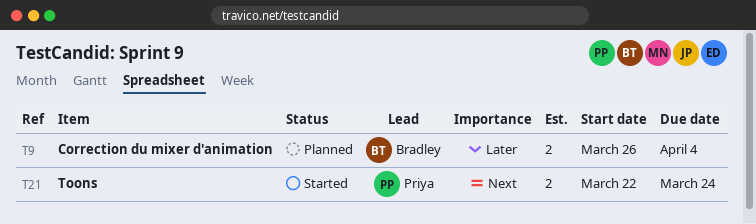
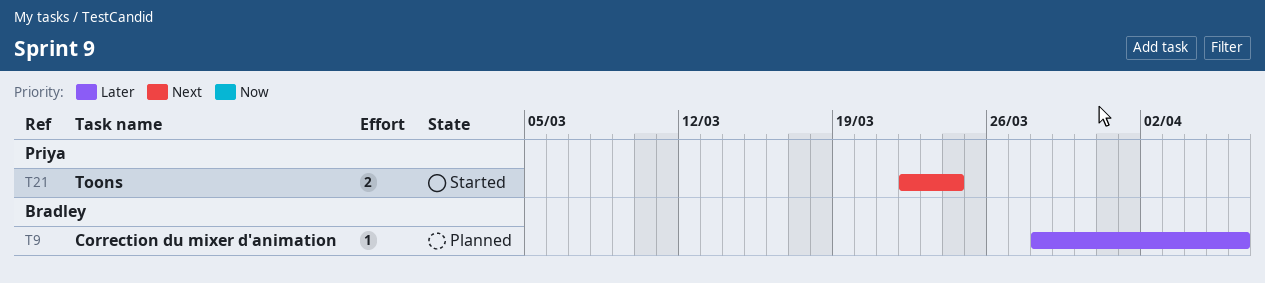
T9, estimate: 2 -> 1
T9, start: Mar 26 -> Mar 28
T9, due: Apr 4 -> Apr 6

